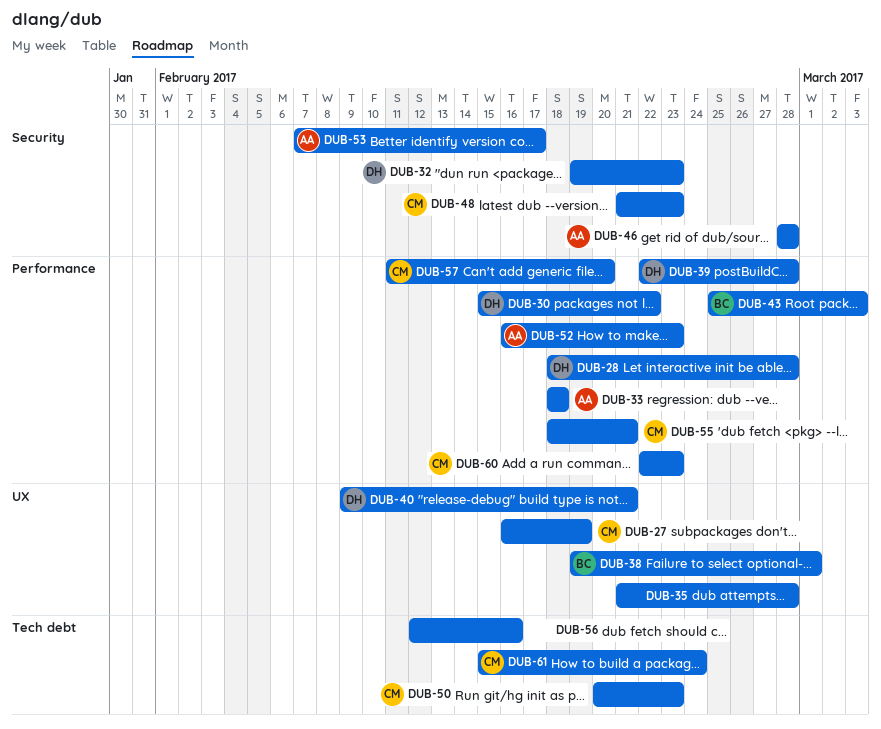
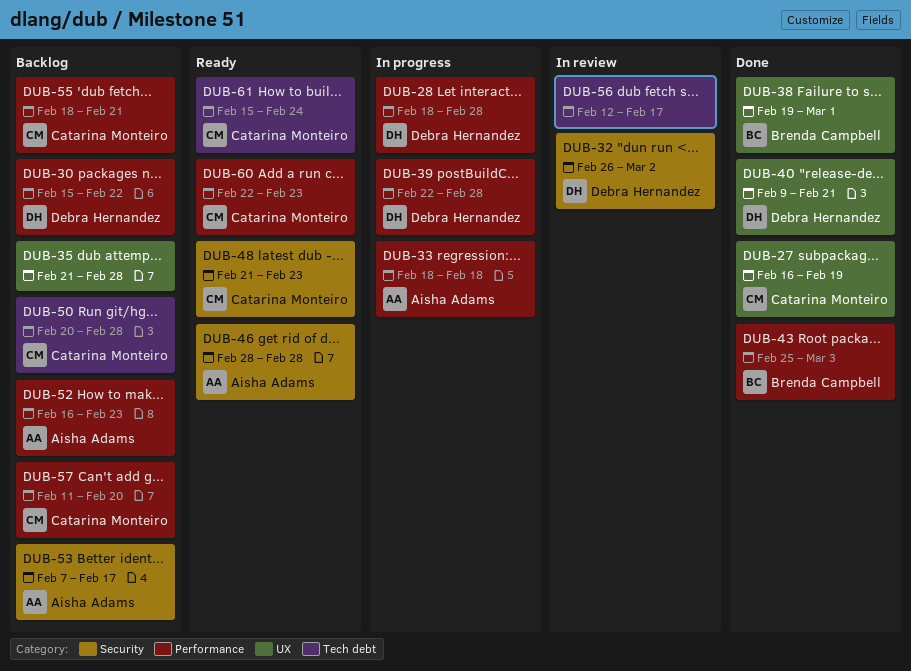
DUB-32, start: Feb 19 -> Feb 26
DUB-32, due: Feb 23 -> Mar 2
DUB-50, due: Feb 23 -> Feb 28
DUB-56, due: Feb 16 -> Feb 17

